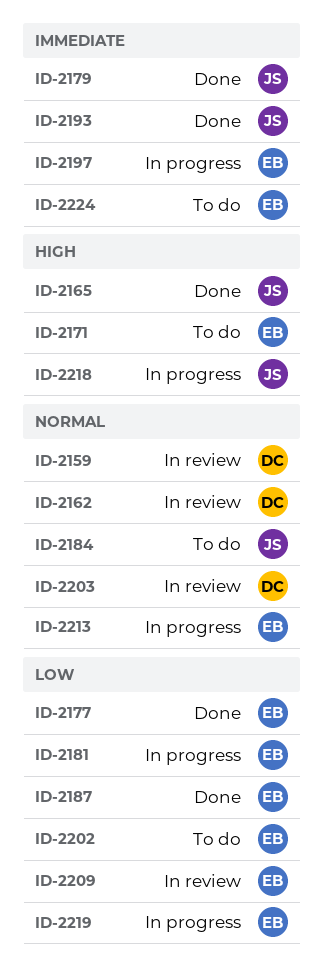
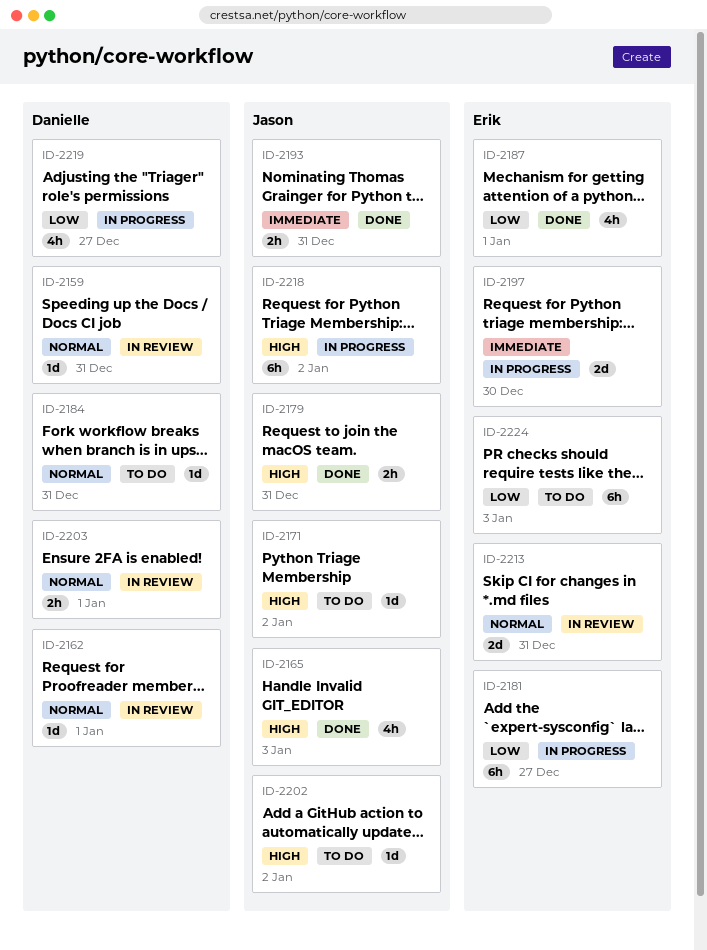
ID-2171, owner: Erik -> Jason
ID-2177: present -> none
ID-2179, priority: Immediate -> High
ID-2184, owner: Jason -> Danielle
ID-2202, owner: Erik -> Jason
ID-2202, priority: Low -> High
ID-2209: present -> none
ID-2213, status: In progress -> In review
ID-2219, owner: Erik -> Danielle
ID-2224, priority: Immediate -> Low

